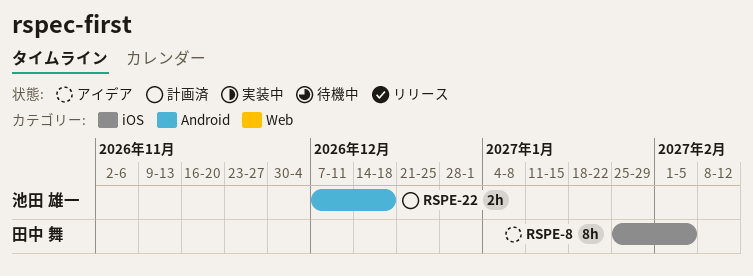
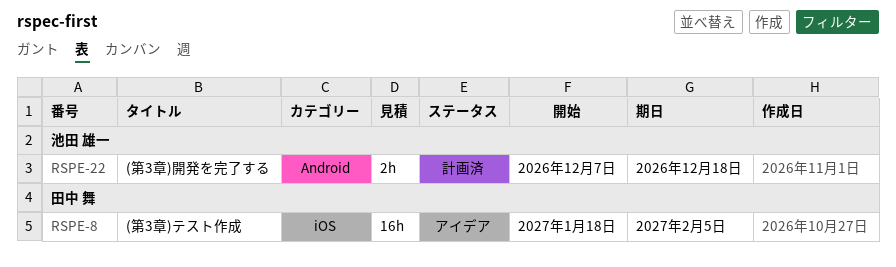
RSPE-8, estimate: 8h -> 16h
RSPE-8, start: Jan 25 -> Jan 18

